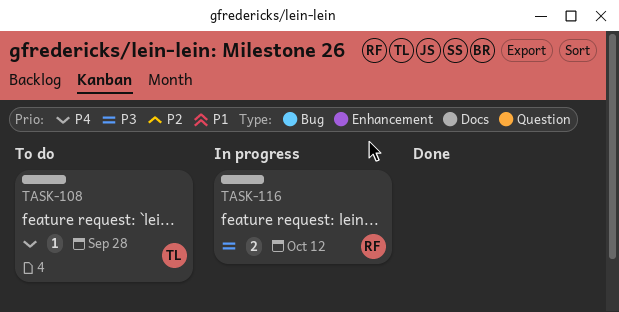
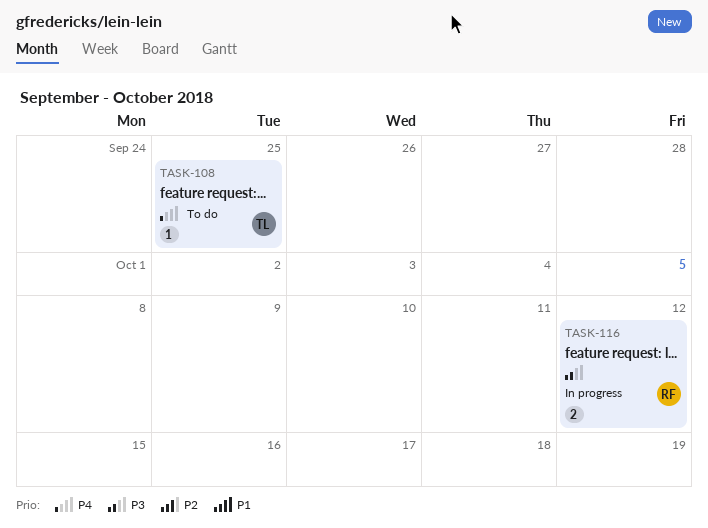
TASK-108, due: Sep 28 -> Sep 25

